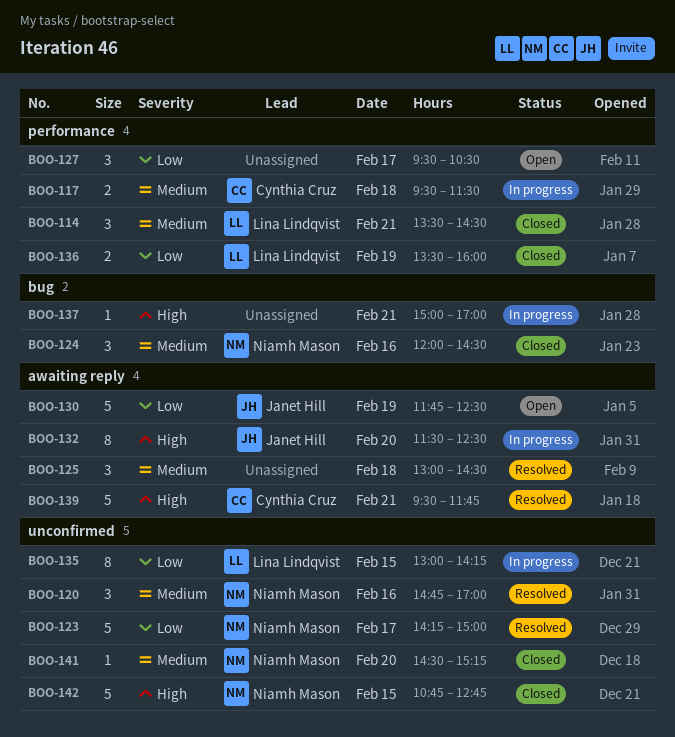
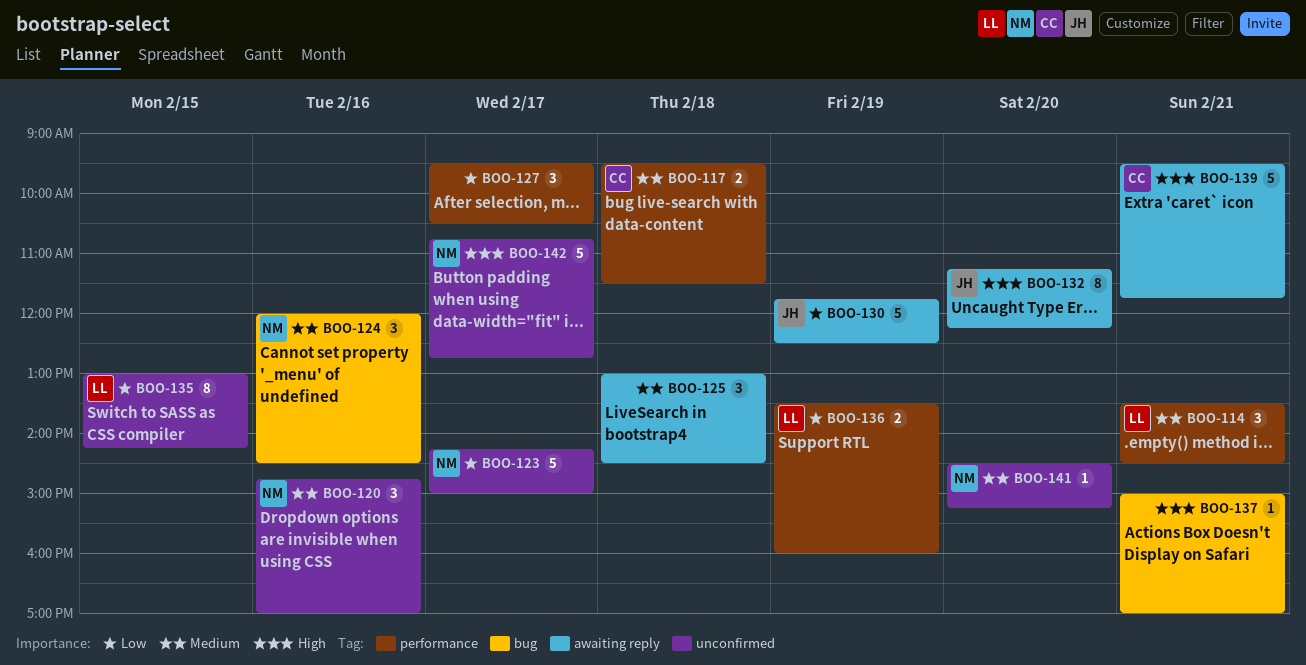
BOO-132, begins: 11:30 -> 11:15
BOO-132, ends: 12:30 -> 12:15
BOO-142, day: Feb 15 -> Feb 17

